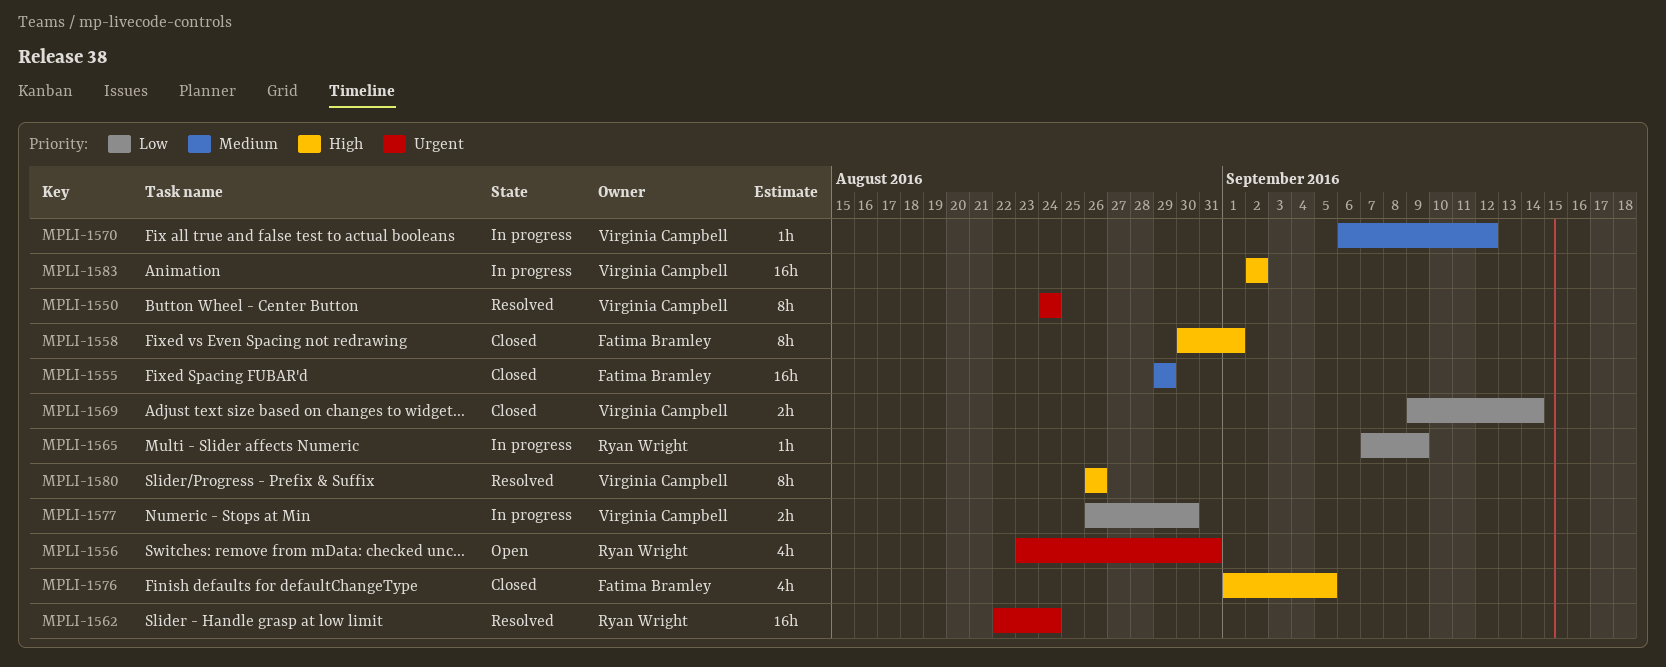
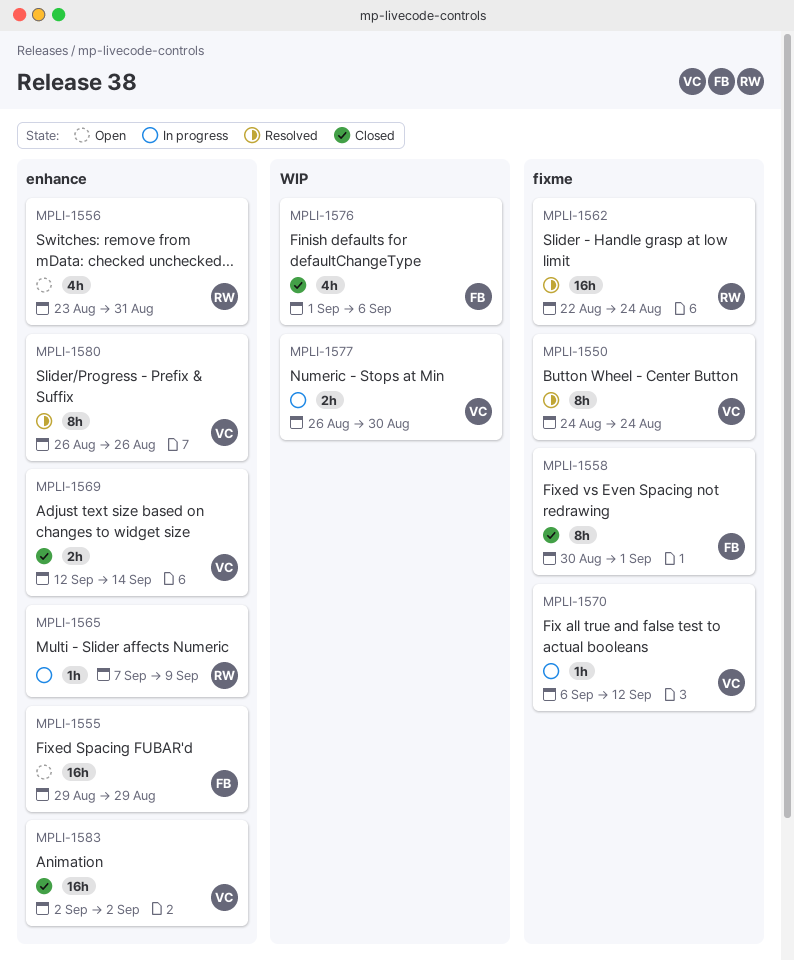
MPLI-1555, status: Closed -> Open
MPLI-1569, start: Sep 9 -> Sep 12
MPLI-1576, due: Sep 5 -> Sep 6
MPLI-1583, status: In progress -> Closed

